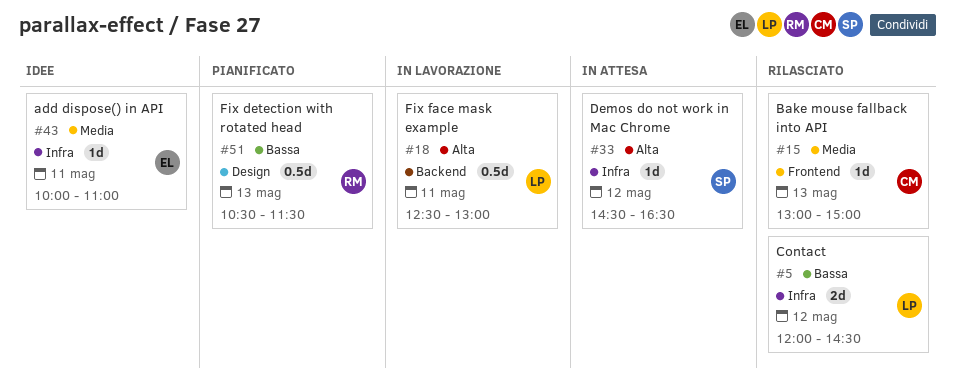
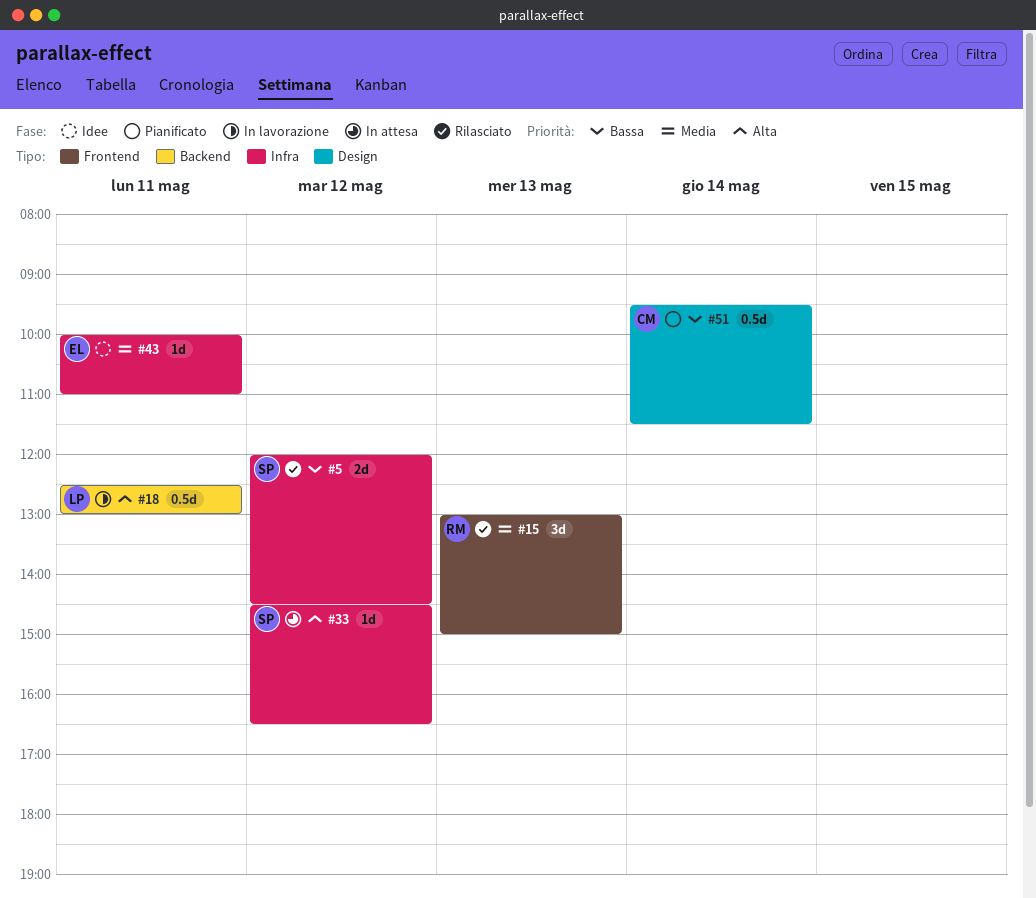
#5, owner: LP -> SP
#15, owner: CM -> RM
#15, estimate: 1d -> 3d
#51, owner: RM -> CM
#51, day: May 13 -> May 14
#51, begins: 10:30 -> 09:30

